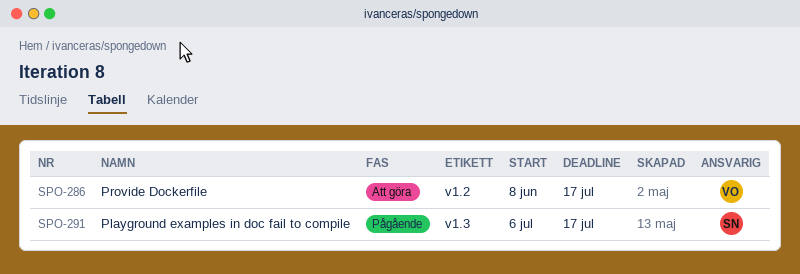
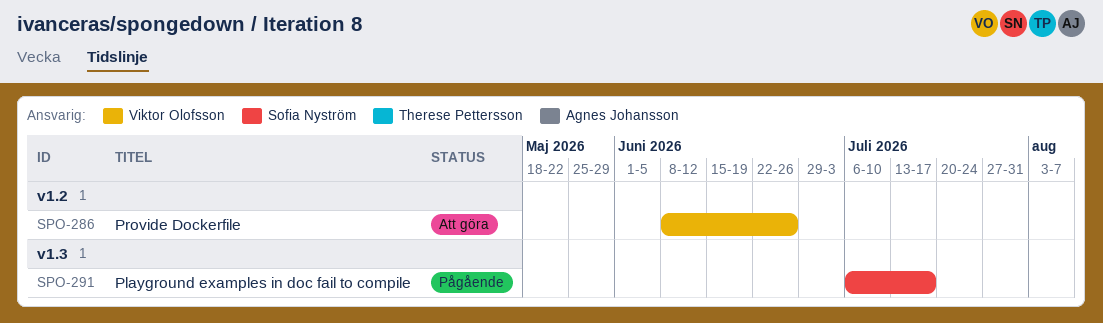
SPO-286, due: Jul 17 -> Jun 26

